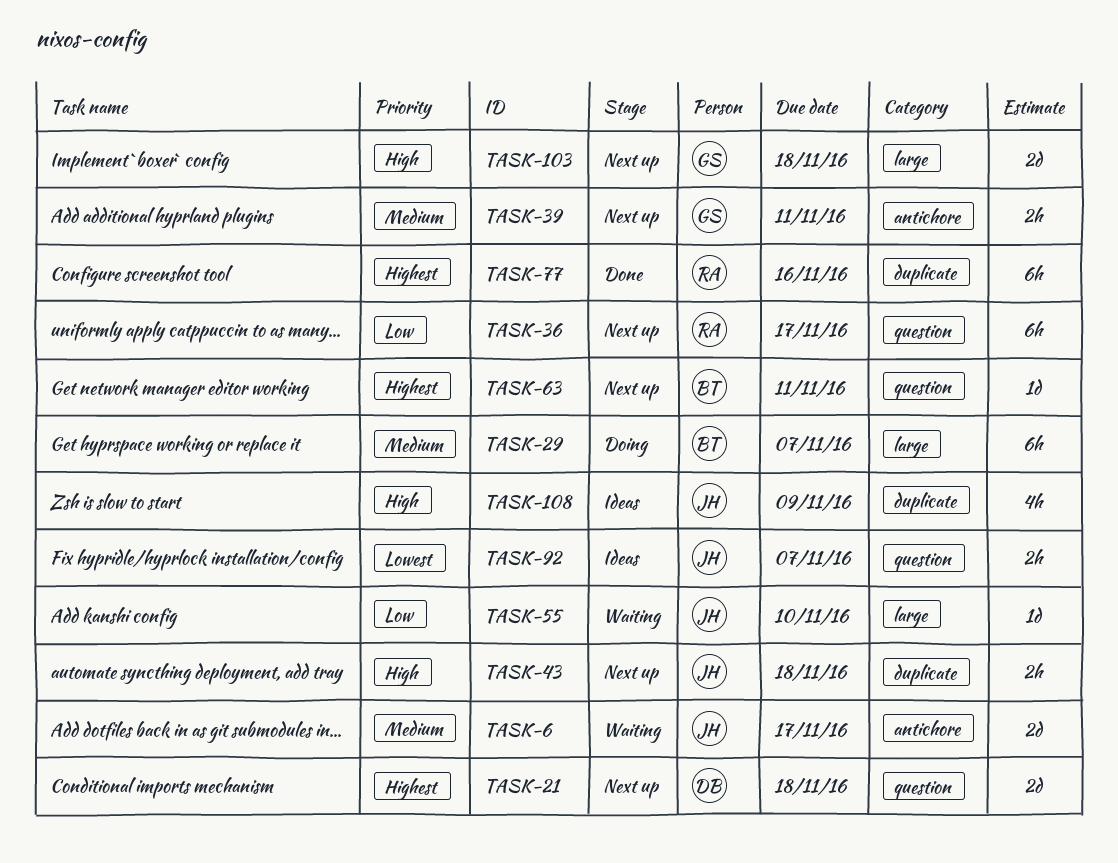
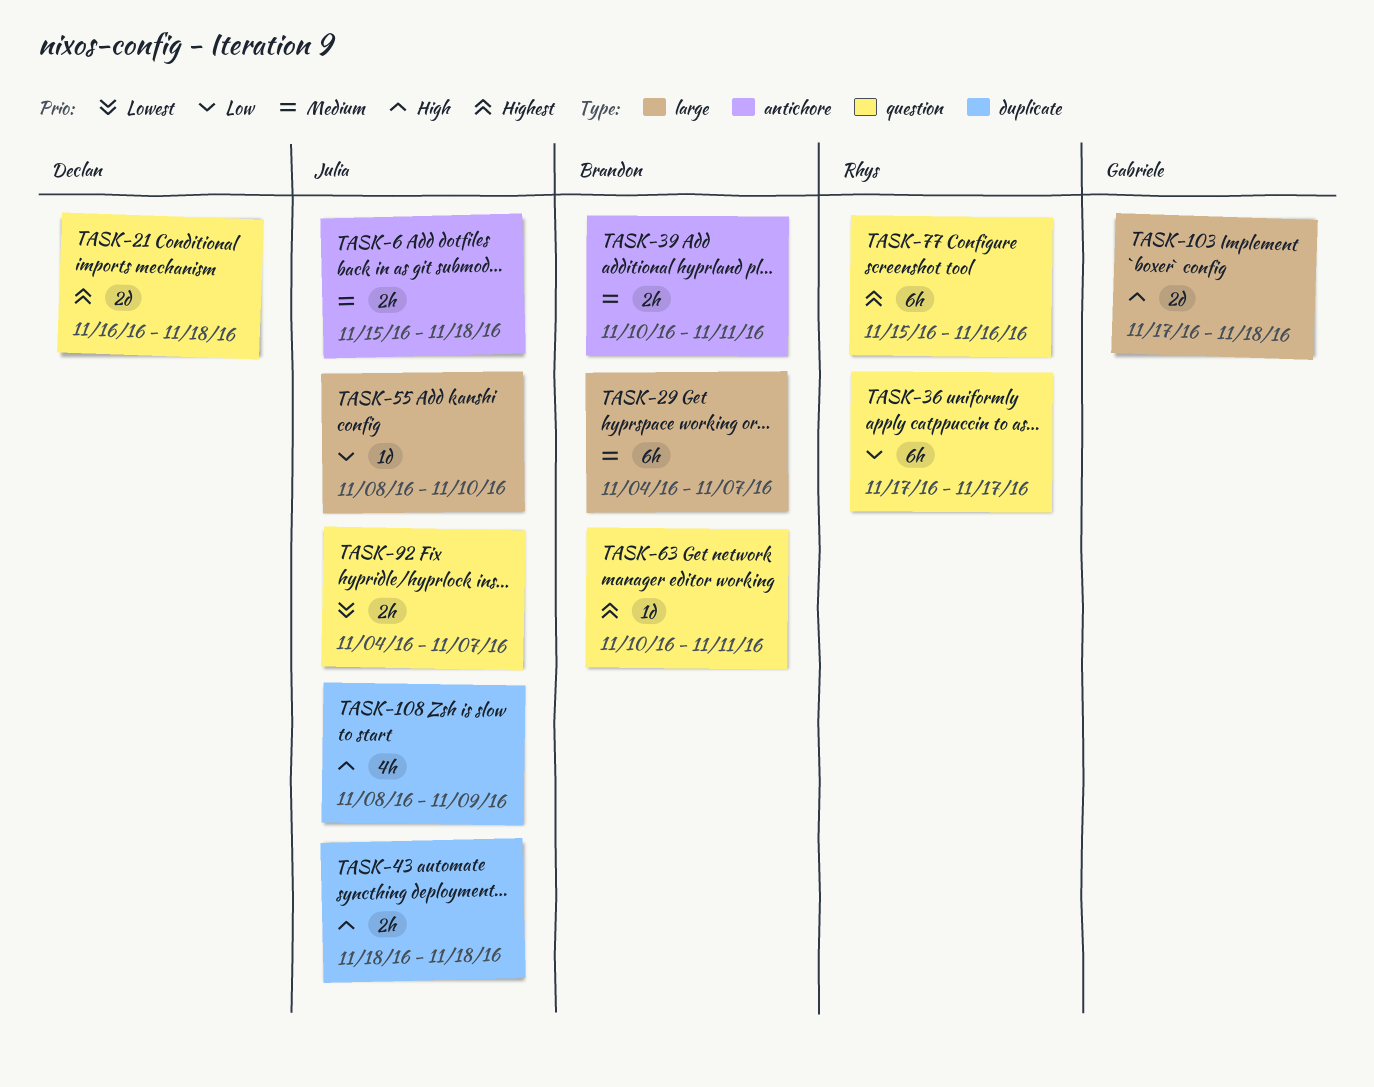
TASK-6, estimate: 2d -> 2h
TASK-6, due: Nov 17 -> Nov 18
TASK-39, owner: Gabriele -> Brandon
TASK-77, label: duplicate -> question

